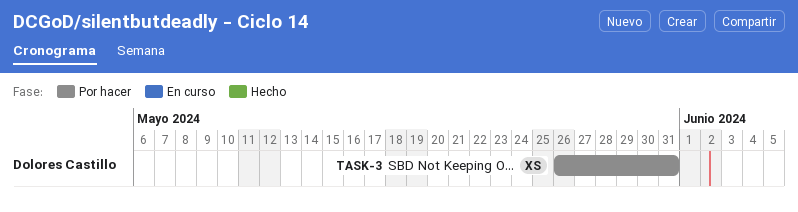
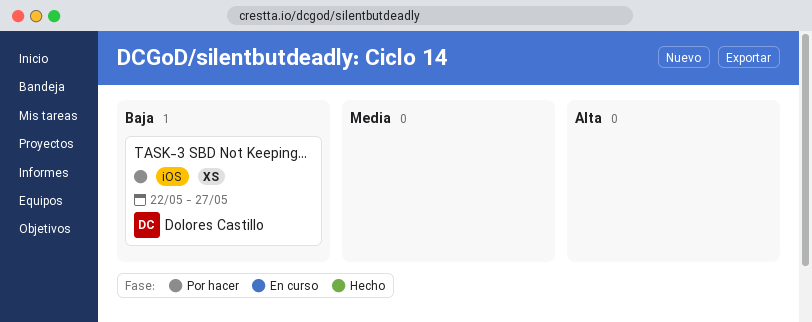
TASK-3, start: May 26 -> May 22
TASK-3, due: May 31 -> May 27

